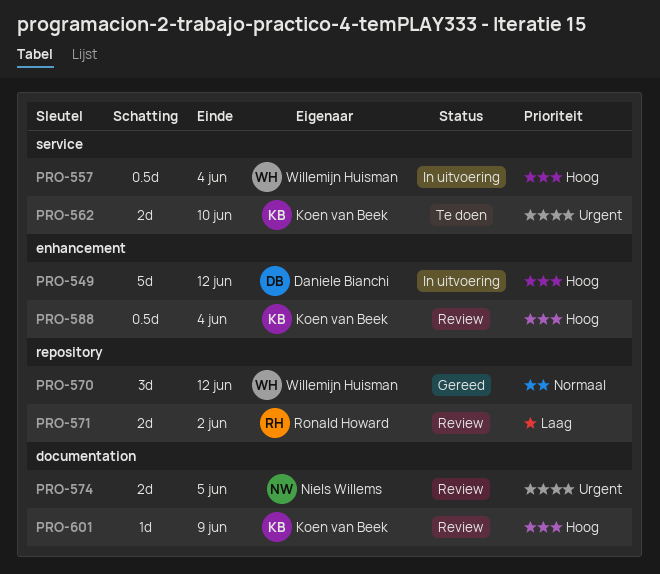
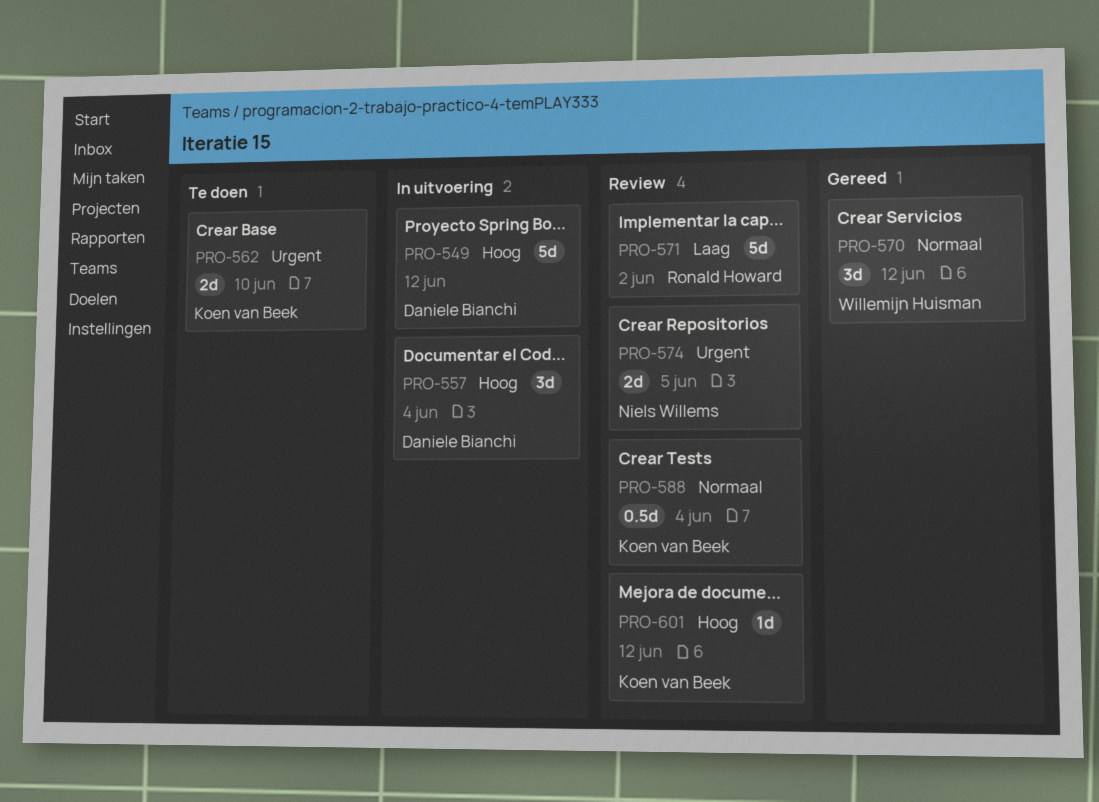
PRO-557, owner: Willemijn Huisman -> Daniele Bianchi
PRO-557, estimate: 0.5d -> 3d
PRO-571, estimate: 2d -> 5d
PRO-588, priority: Hoog -> Normaal
PRO-601, due: Jun 9 -> Jun 12

